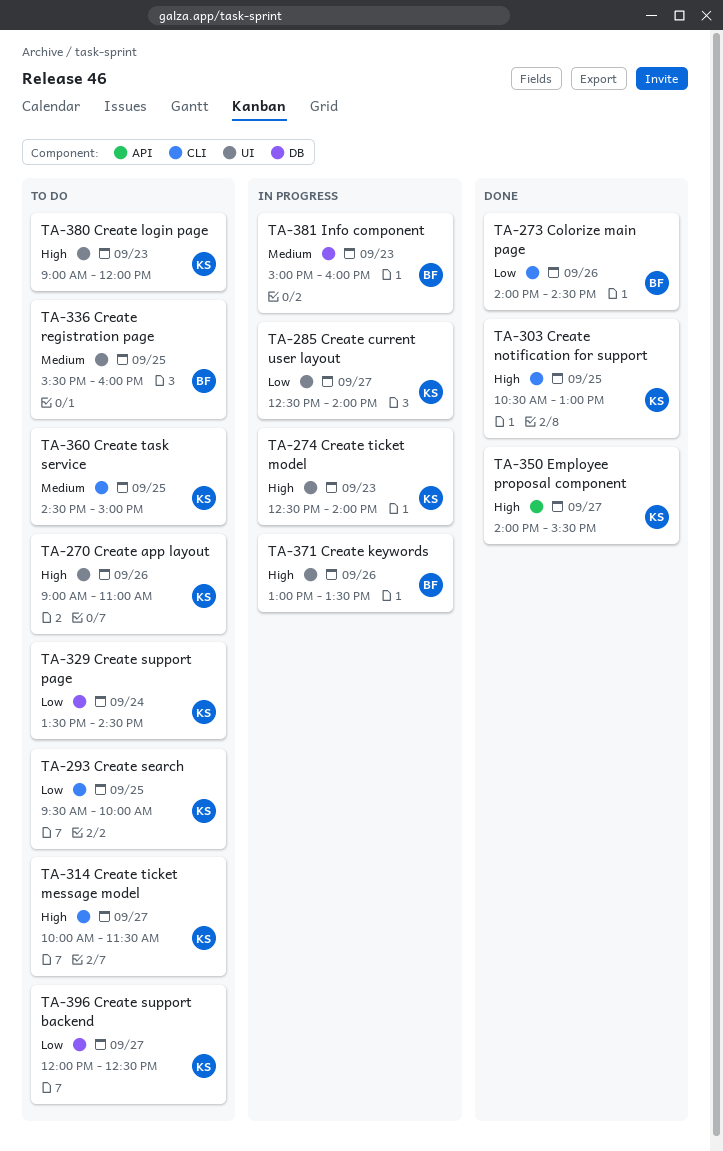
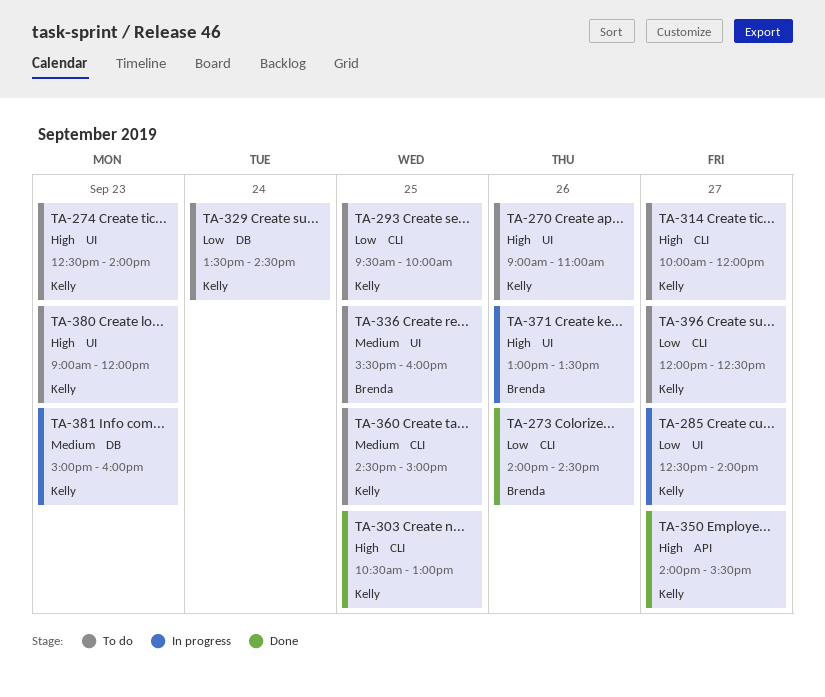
TA-274, status: In progress -> To do
TA-314, ends: 11:30 -> 12:00
TA-381, owner: Brenda -> Kelly
TA-396, label: DB -> CLI

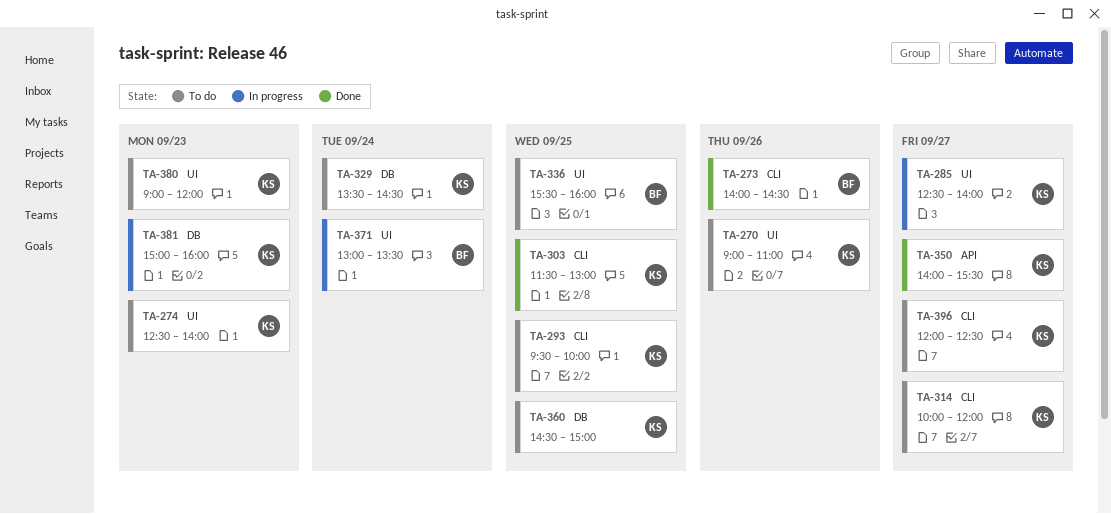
TA-303, begins: 10:30 -> 11:30
TA-360, label: CLI -> DB
TA-371, day: Sep 26 -> Sep 24

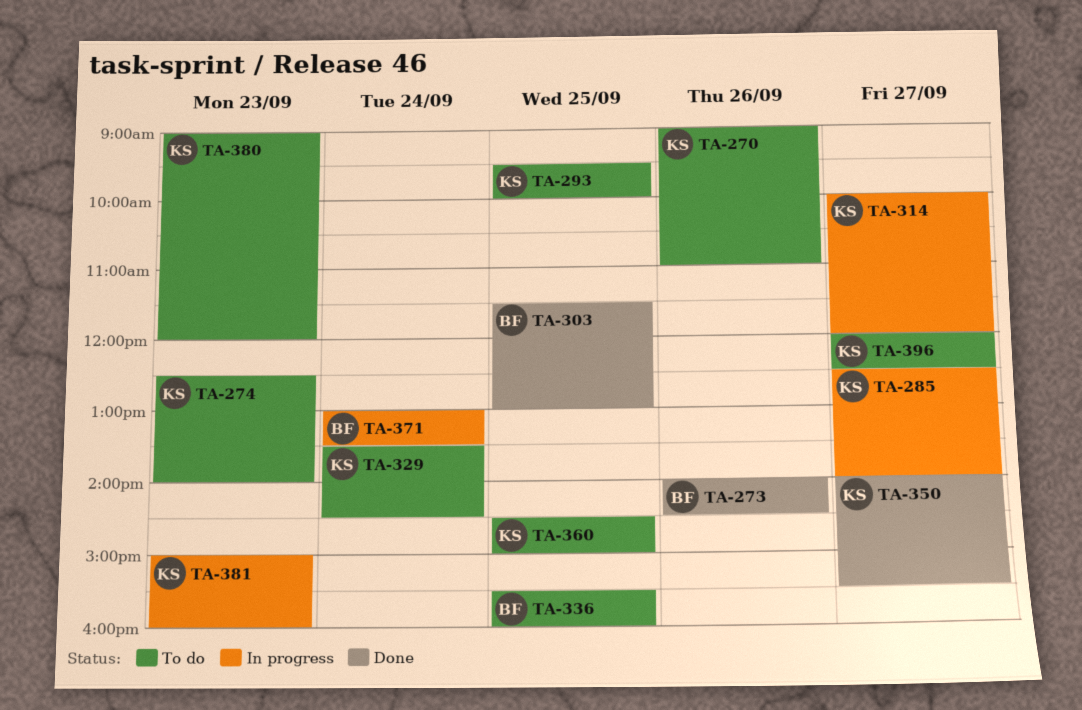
TA-303, owner: KS -> BF
TA-314, status: To do -> In progress

